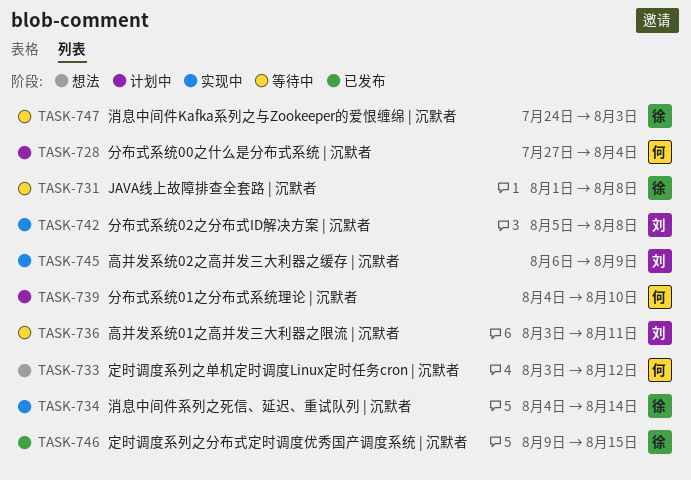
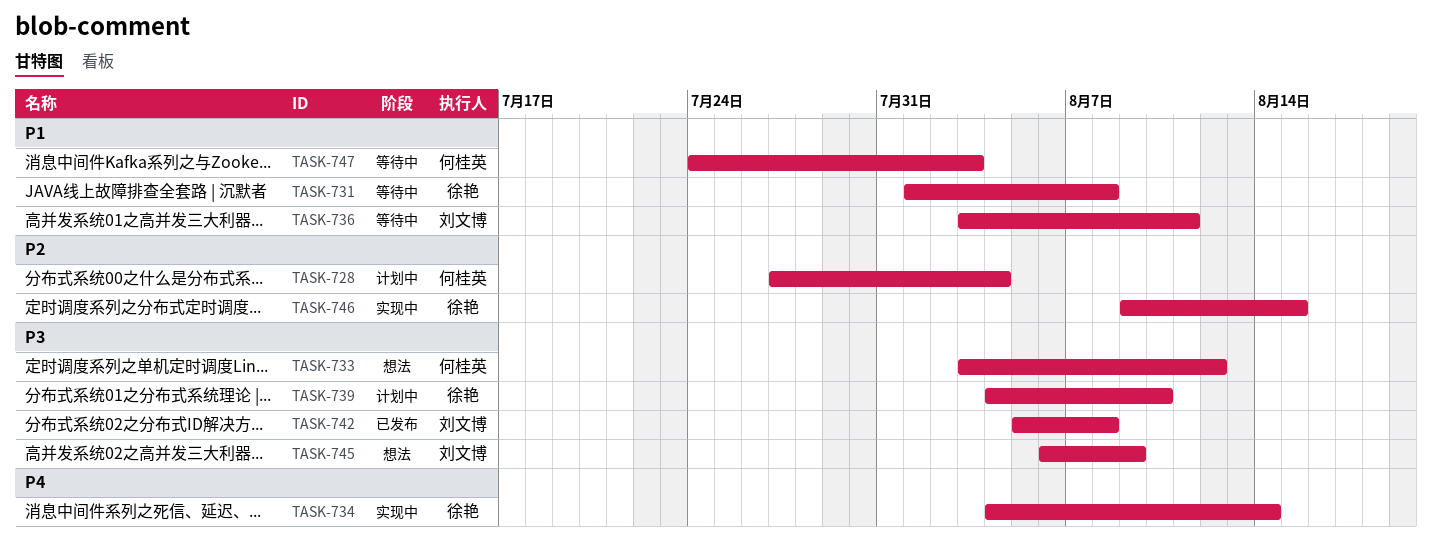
TASK-739, owner: 何桂英 -> 徐艳
TASK-742, status: 实现中 -> 已发布
TASK-745, status: 实现中 -> 想法
TASK-746, status: 已发布 -> 实现中
TASK-747, owner: 徐艳 -> 何桂英

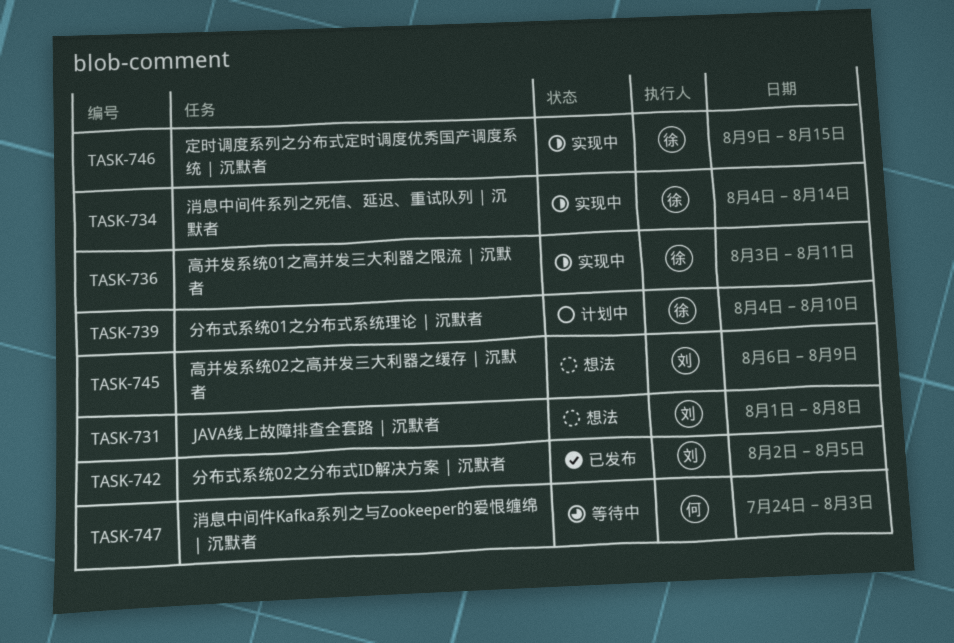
TASK-728: present -> none
TASK-731, status: 等待中 -> 想法
TASK-731, owner: 徐艳 -> 刘文博
TASK-733: present -> none
TASK-736, status: 等待中 -> 实现中
TASK-736, owner: 刘文博 -> 徐艳
TASK-742, start: Aug 5 -> Aug 2
TASK-742, due: Aug 8 -> Aug 5

